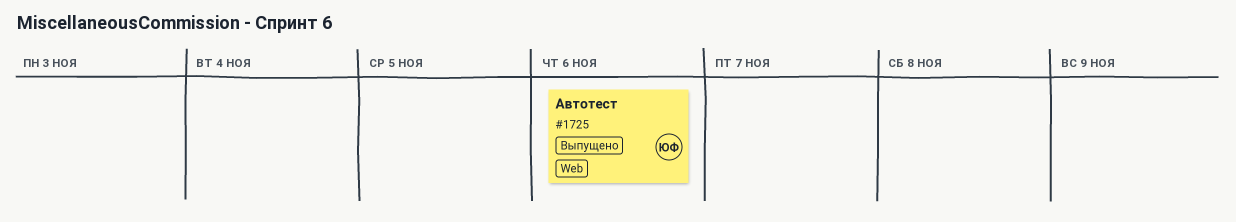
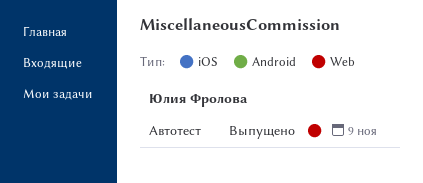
Автотест, due: Nov 6 -> Nov 9

